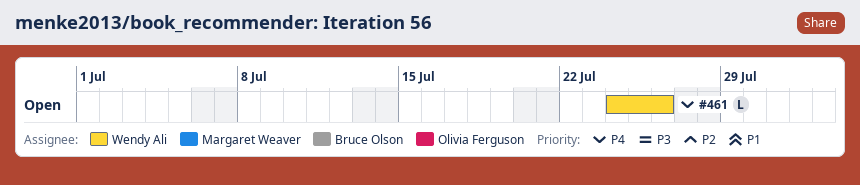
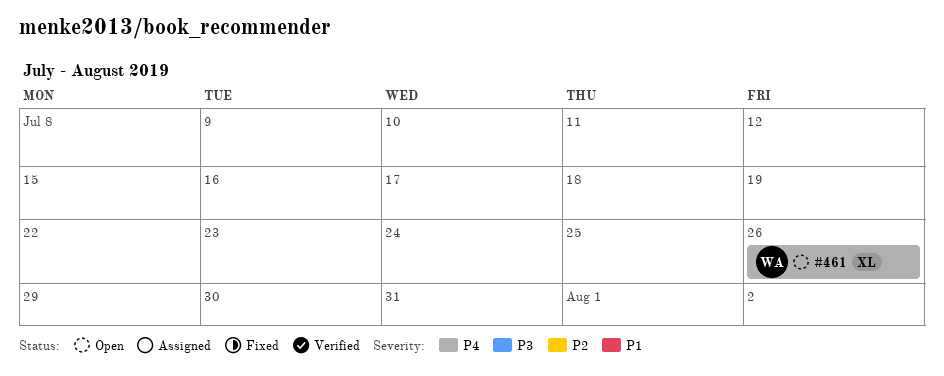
#461, estimate: L -> XL
#461, start: Jul 24 -> Jul 26

